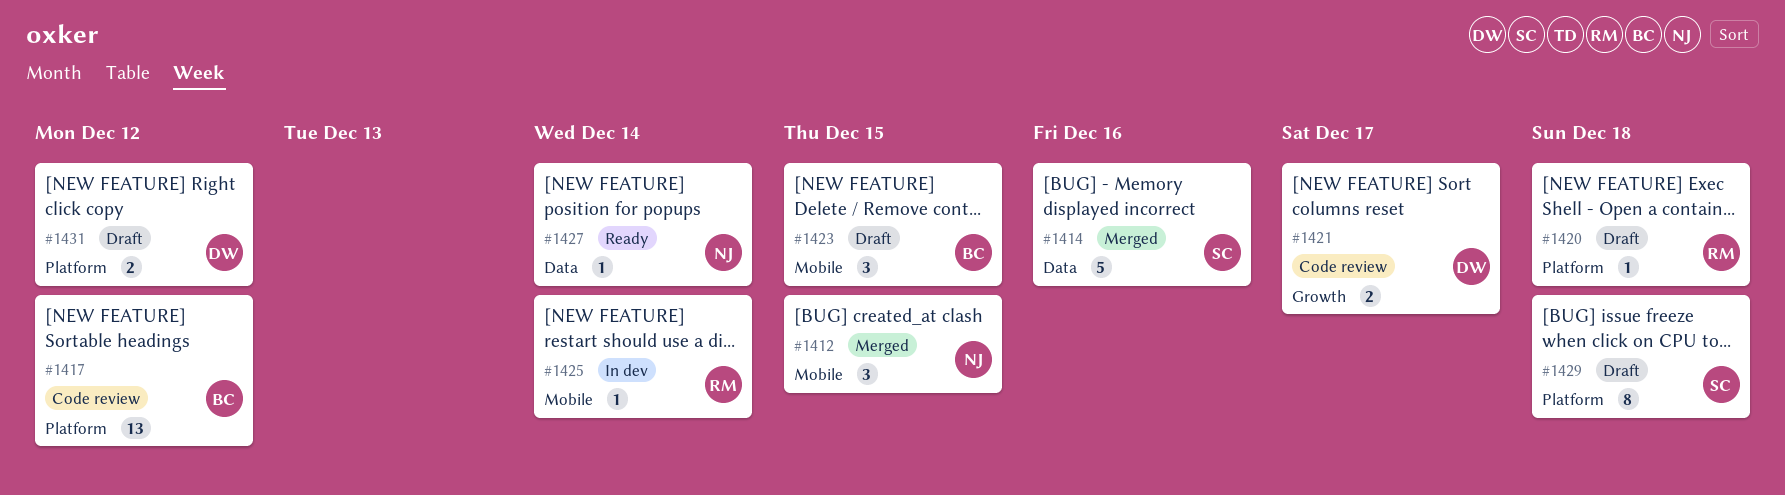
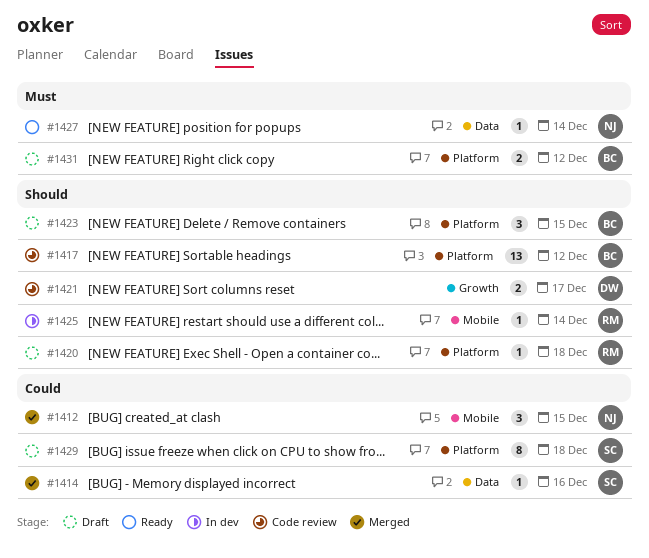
#1414, estimate: 5 -> 1
#1423, label: Mobile -> Platform
#1431, owner: DW -> BC

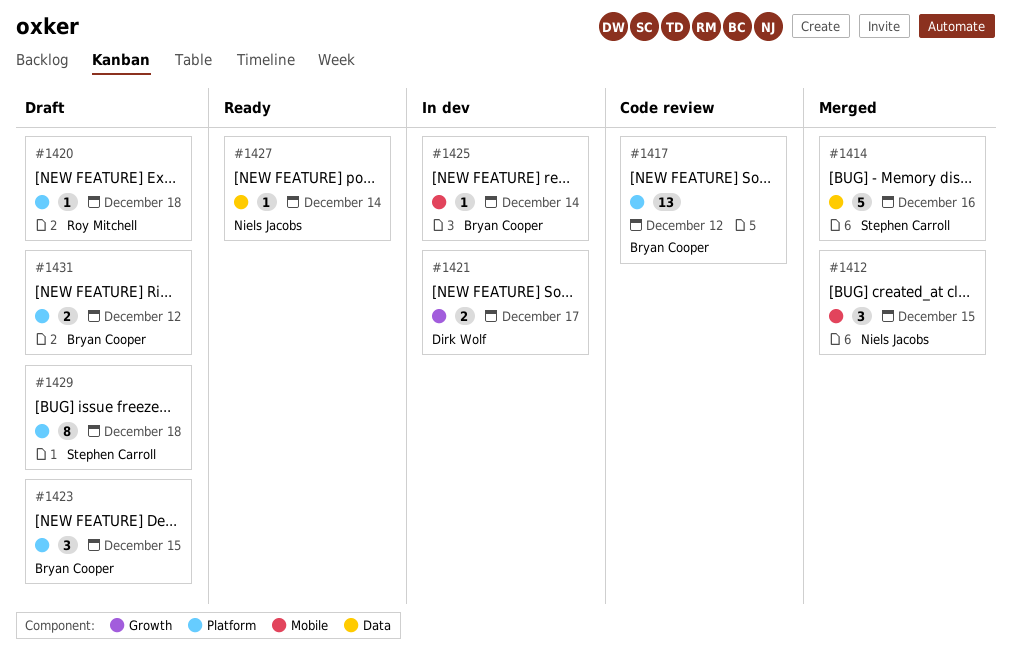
#1414, estimate: 1 -> 5
#1421, status: Code review -> In dev
#1425, owner: Roy Mitchell -> Bryan Cooper

